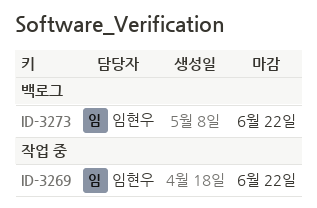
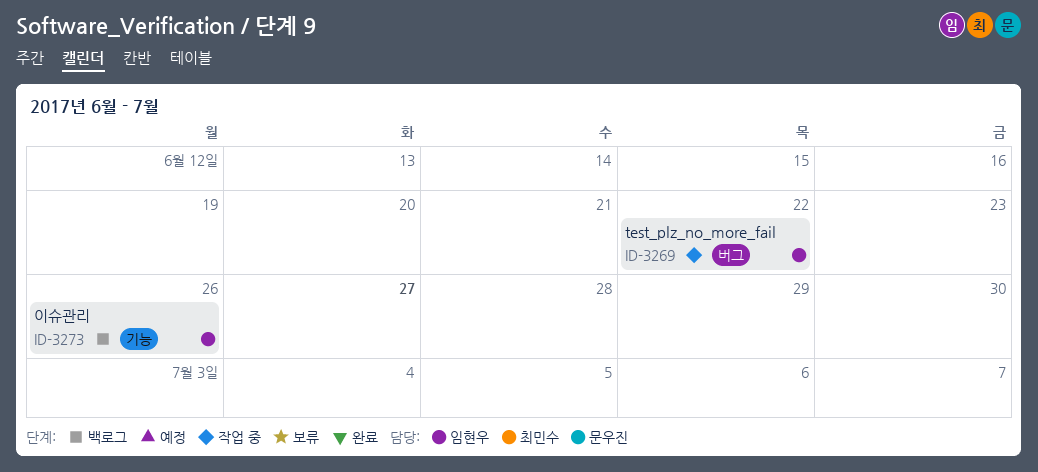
ID-3273, due: Jun 22 -> Jun 26

